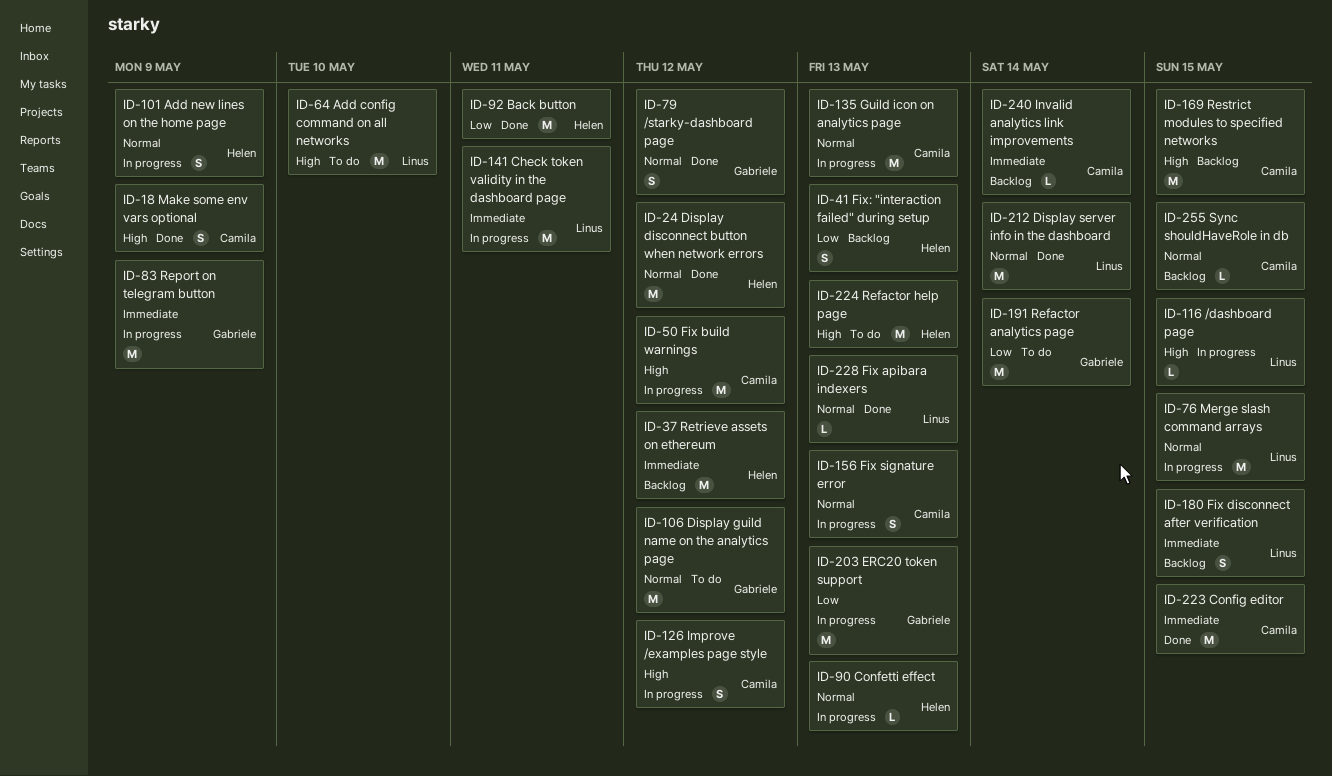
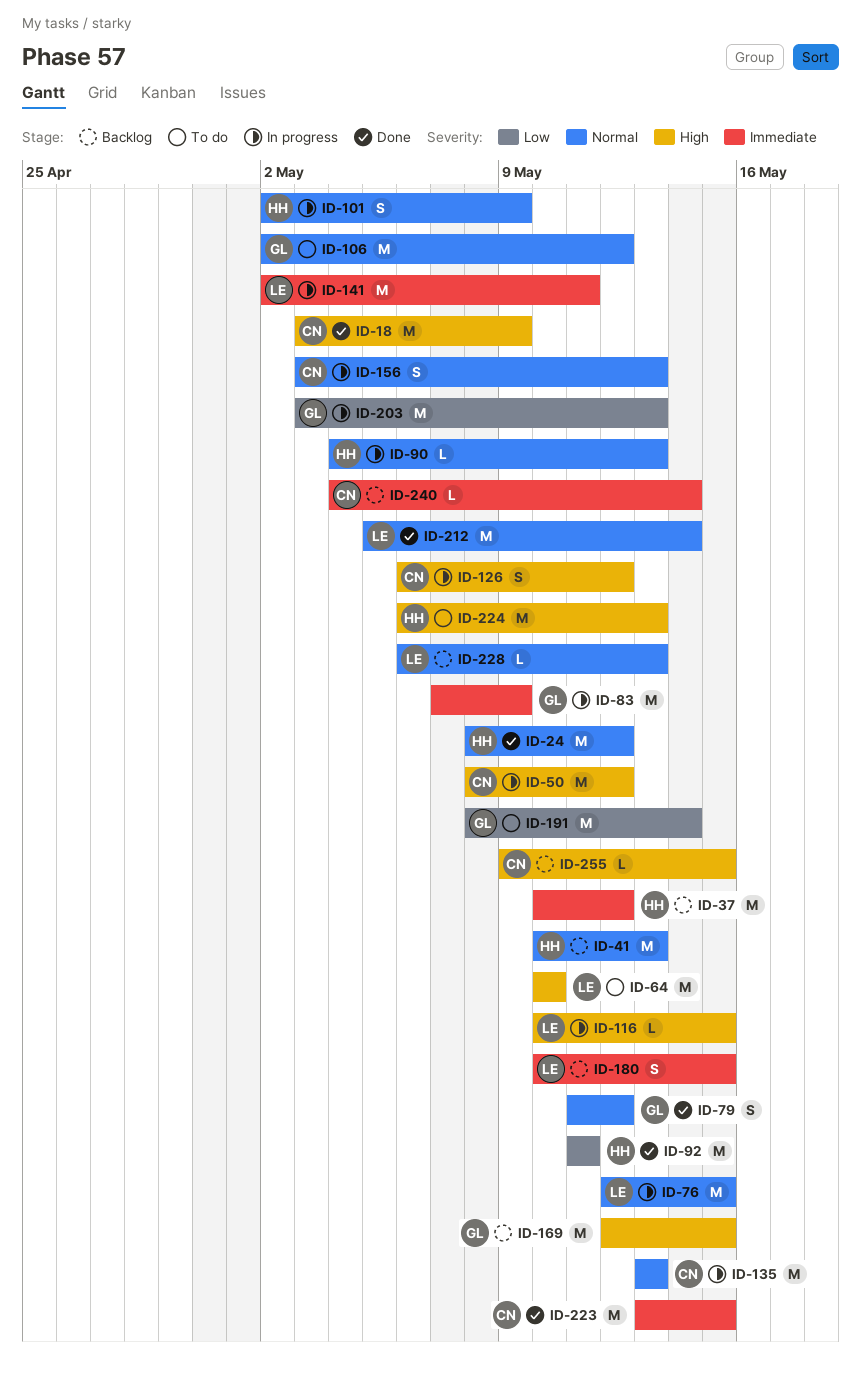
ID-18, estimate: S -> M
ID-41, priority: Low -> Normal
ID-41, estimate: S -> M
ID-169, owner: Camila -> Gabriele
ID-228, status: Done -> Backlog
ID-255, priority: Normal -> High

